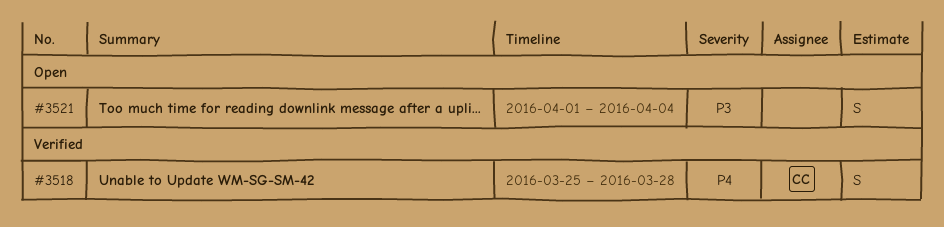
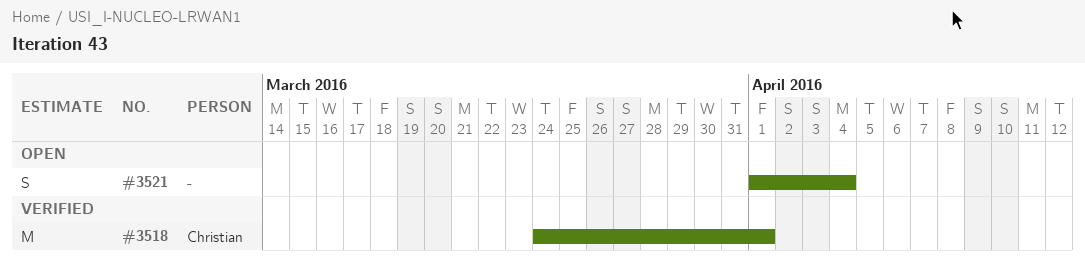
#3518, estimate: S -> M
#3518, start: Mar 25 -> Mar 24
#3518, due: Mar 28 -> Apr 1

